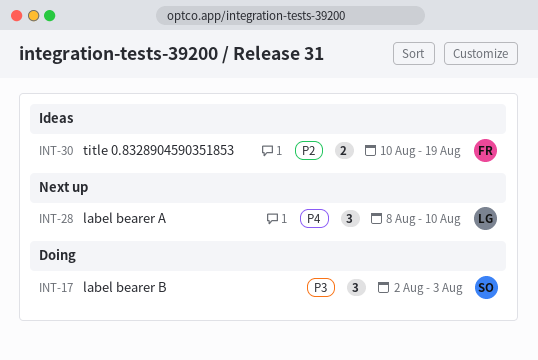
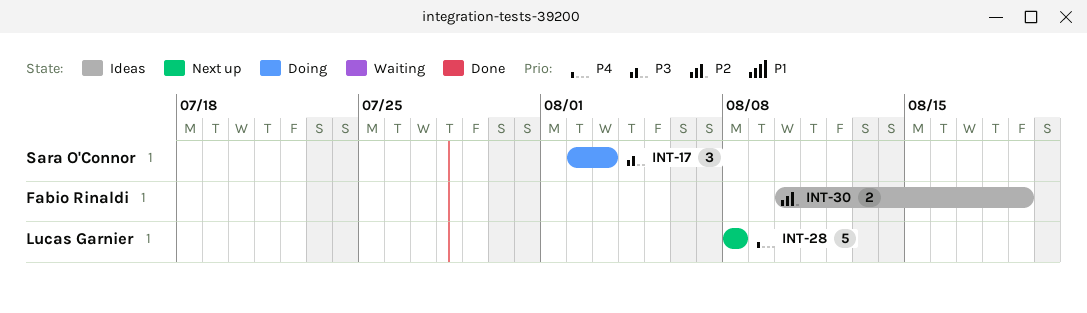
INT-28, estimate: 3 -> 5
INT-28, due: Aug 10 -> Aug 8

